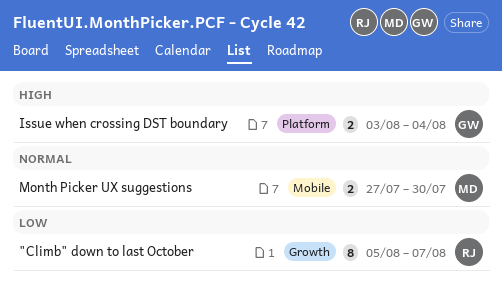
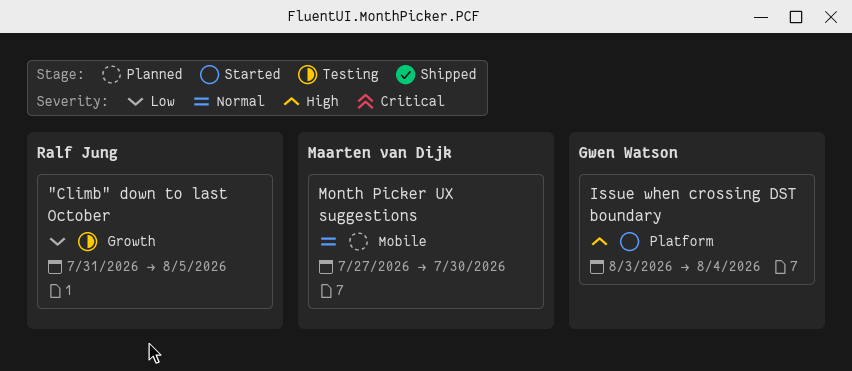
"Climb" down to last October, start: Aug 5 -> Jul 31
"Climb" down to last October, due: Aug 7 -> Aug 5

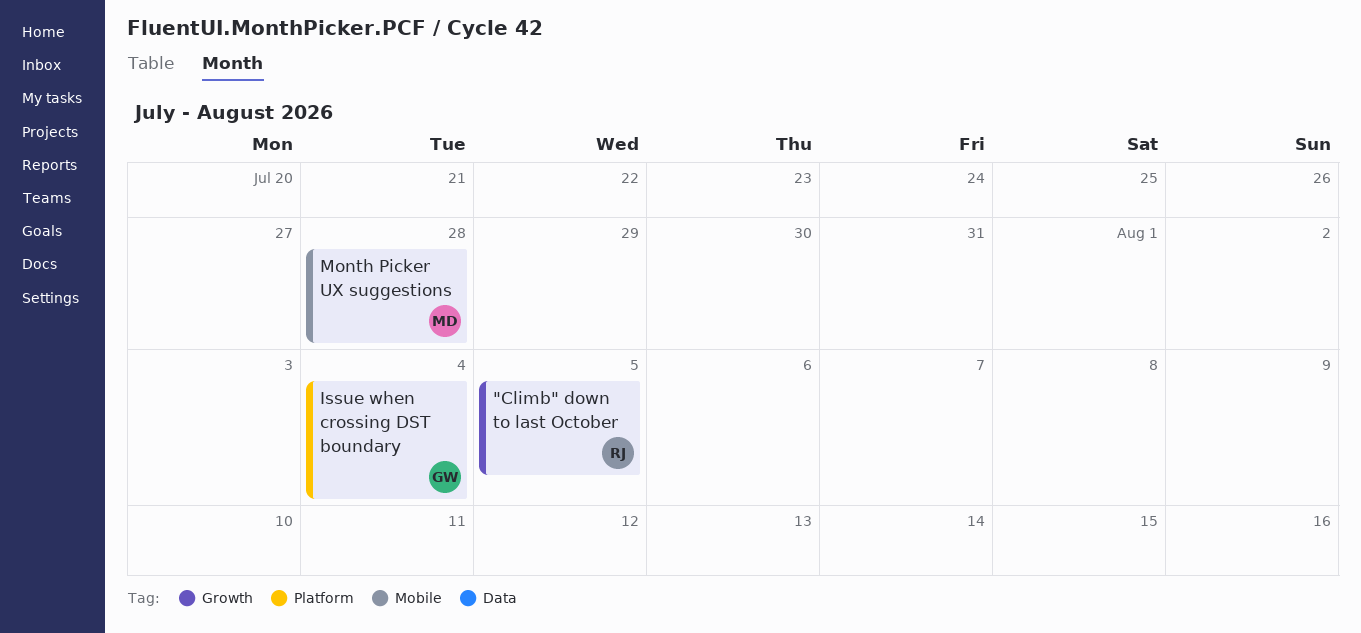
Month Picker UX suggestions, due: Jul 30 -> Jul 28

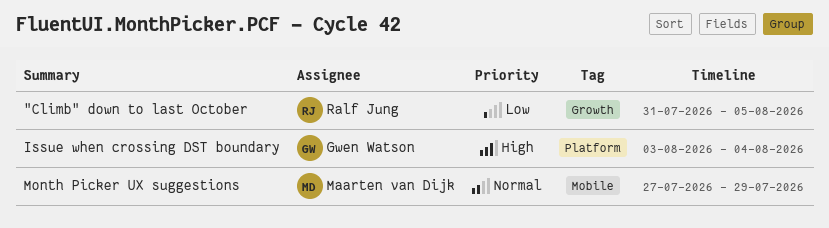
Month Picker UX suggestions, due: Jul 28 -> Jul 29

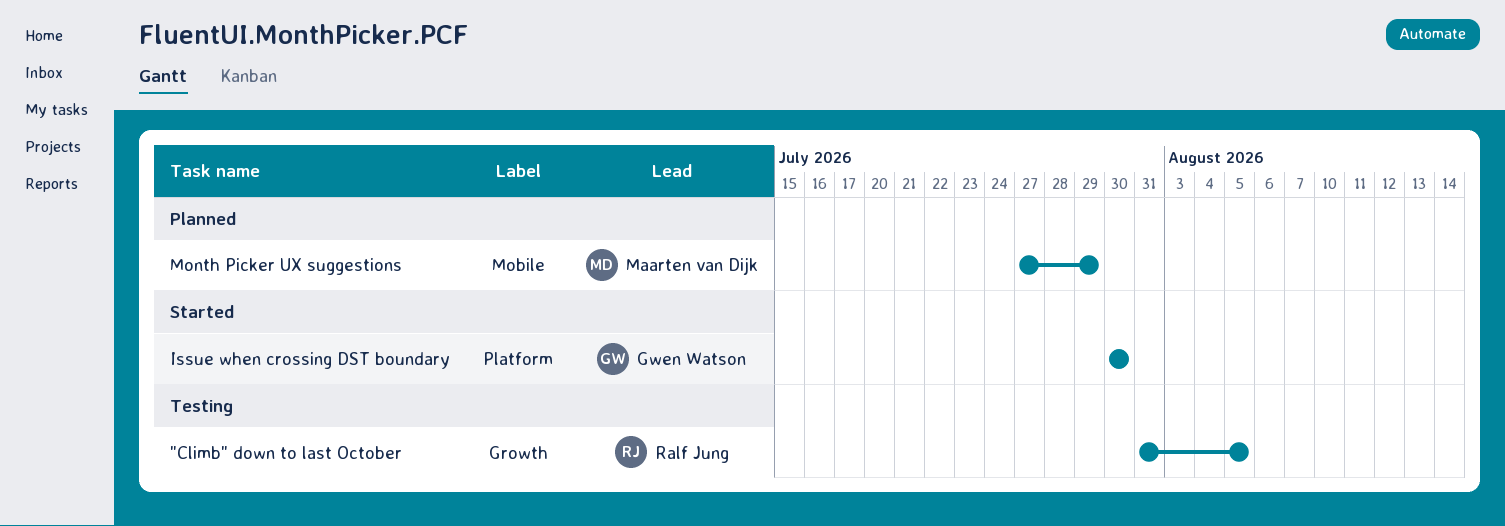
Issue when crossing DST boundary, start: Aug 3 -> Jul 30
Issue when crossing DST boundary, due: Aug 4 -> Jul 30

